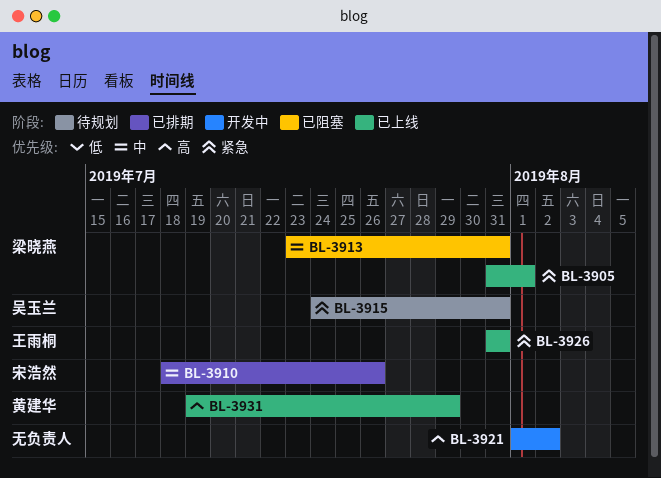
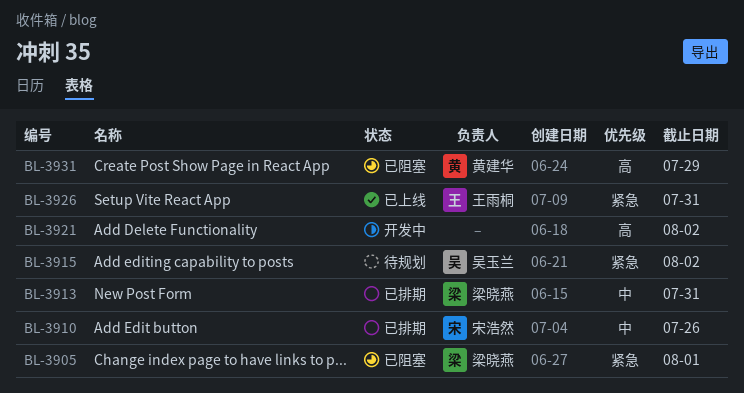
BL-3905, status: 已上线 -> 已阻塞
BL-3913, status: 已阻塞 -> 已排期
BL-3915, due: Jul 31 -> Aug 2
BL-3931, status: 已上线 -> 已阻塞

